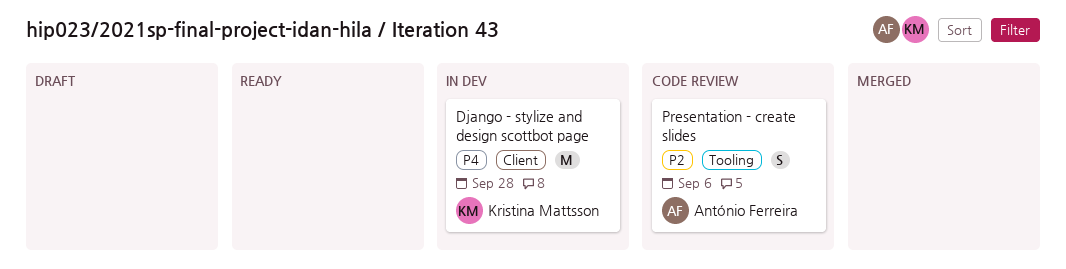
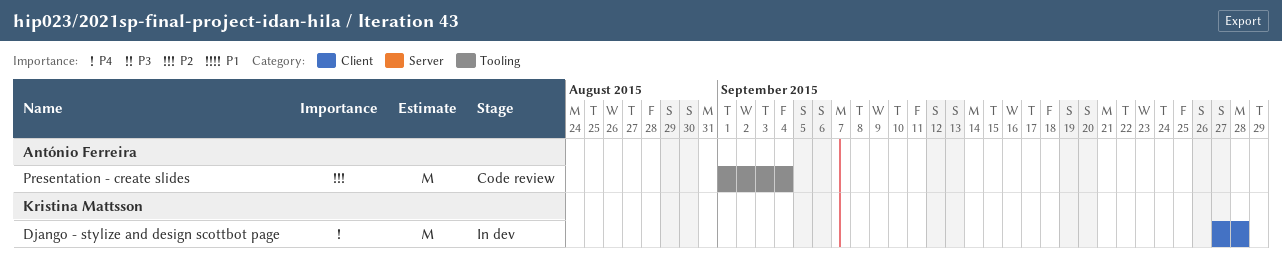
Presentation - create slides, estimate: S -> M
Presentation - create slides, due: Sep 6 -> Sep 4

